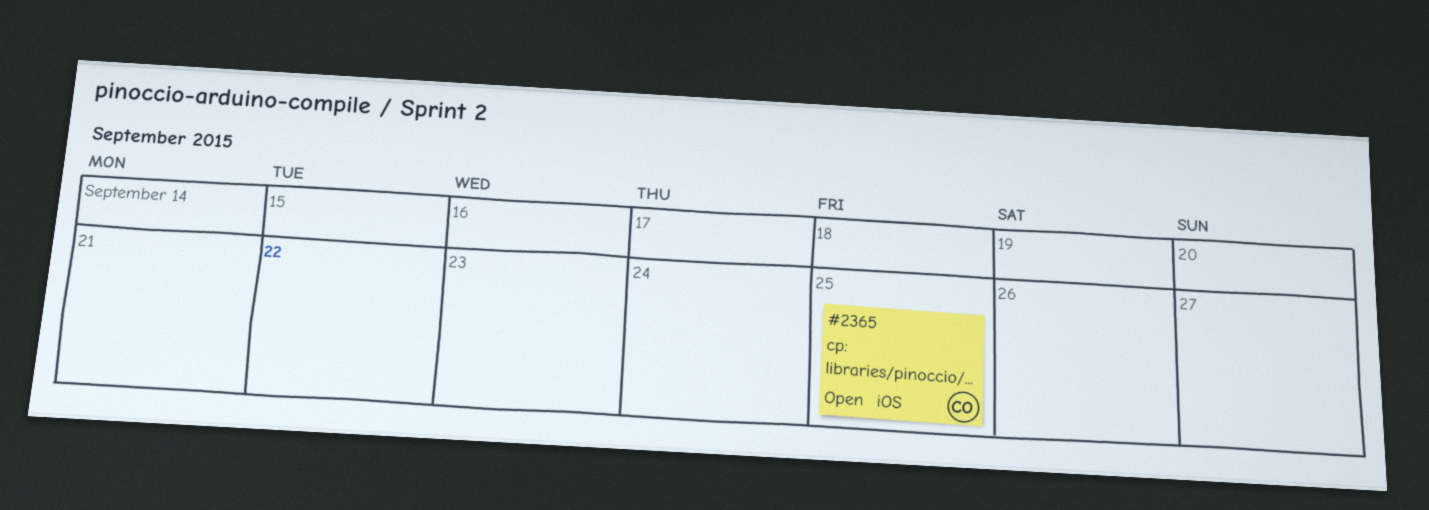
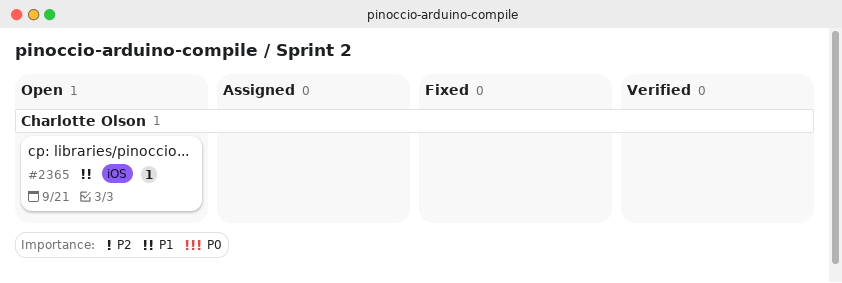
#2365, due: Sep 25 -> Sep 21

